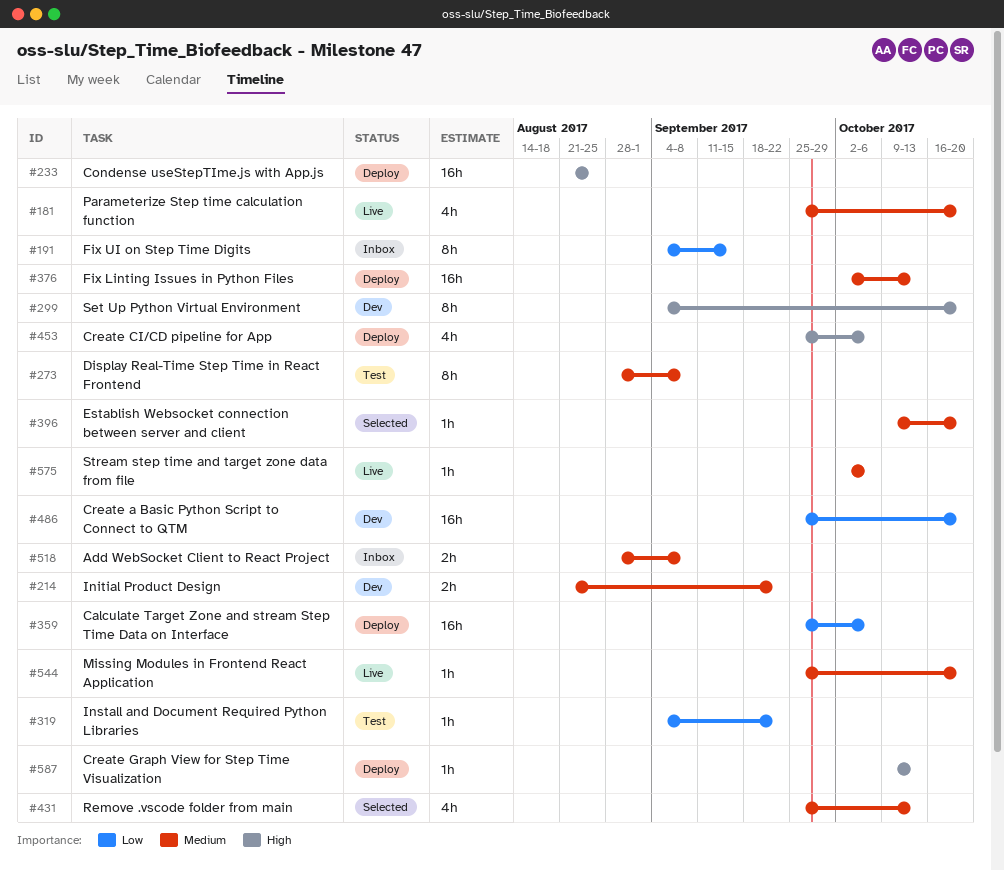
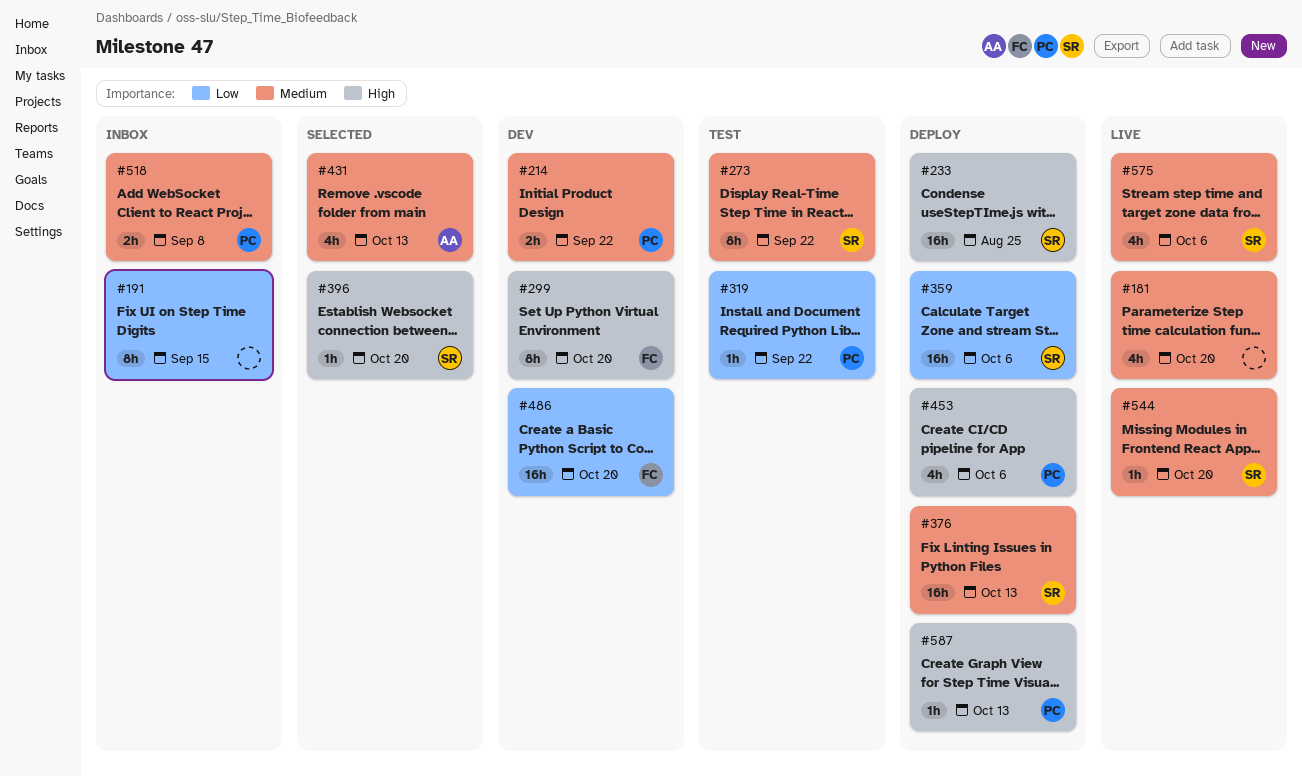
#273, due: Sep 8 -> Sep 22
#396, priority: Medium -> High
#575, estimate: 1h -> 4h

